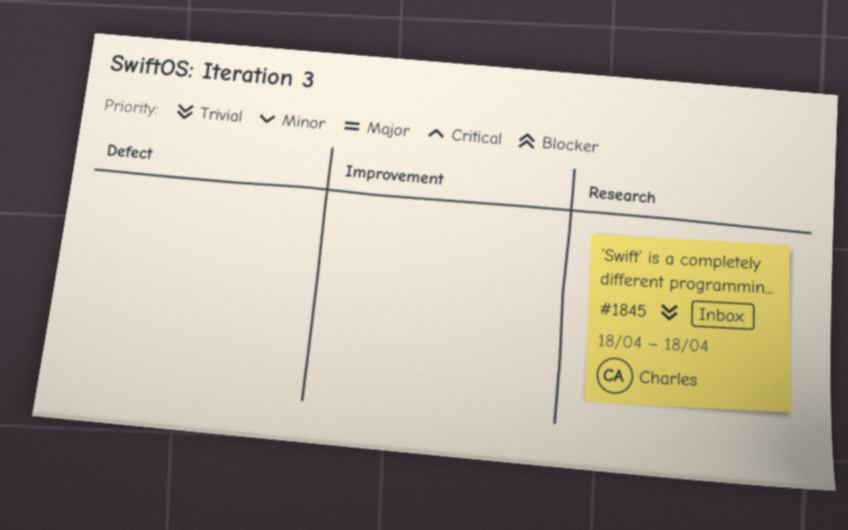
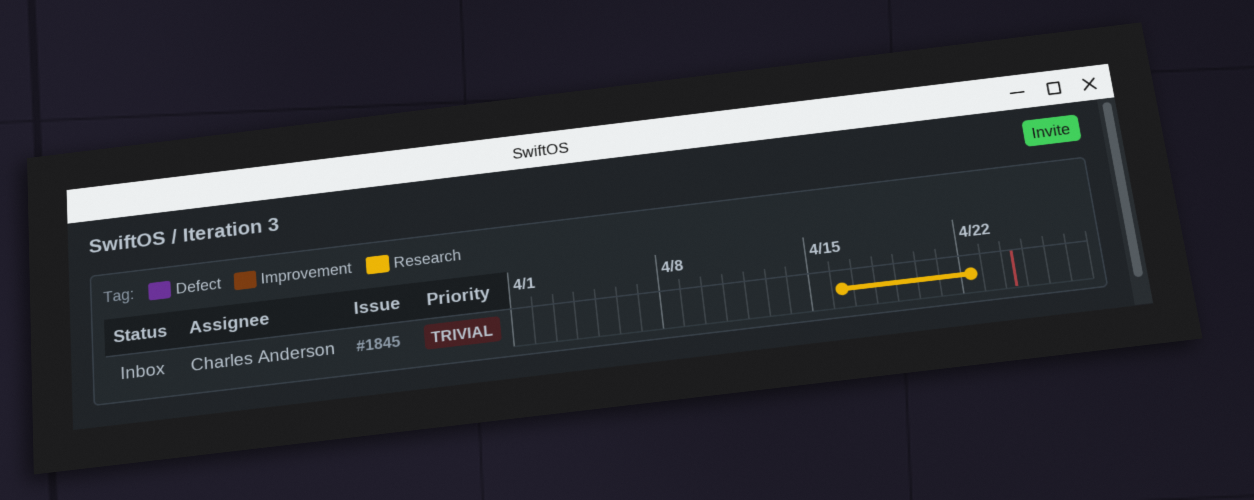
#1845, start: Apr 18 -> Apr 16
#1845, due: Apr 18 -> Apr 22

